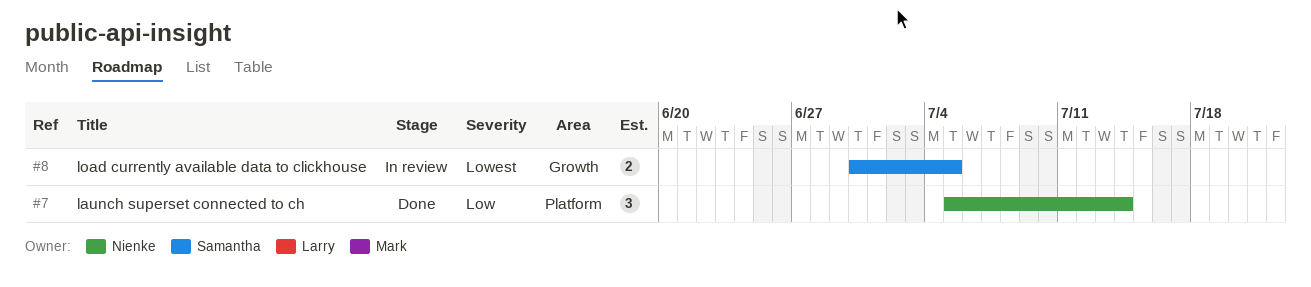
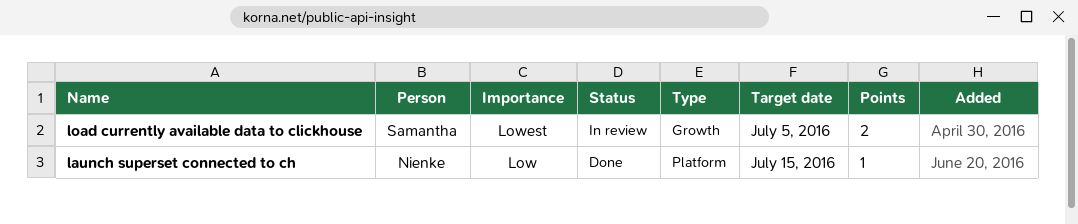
launch superset connected to ch, estimate: 3 -> 1
launch superset connected to ch, due: Jul 14 -> Jul 15

